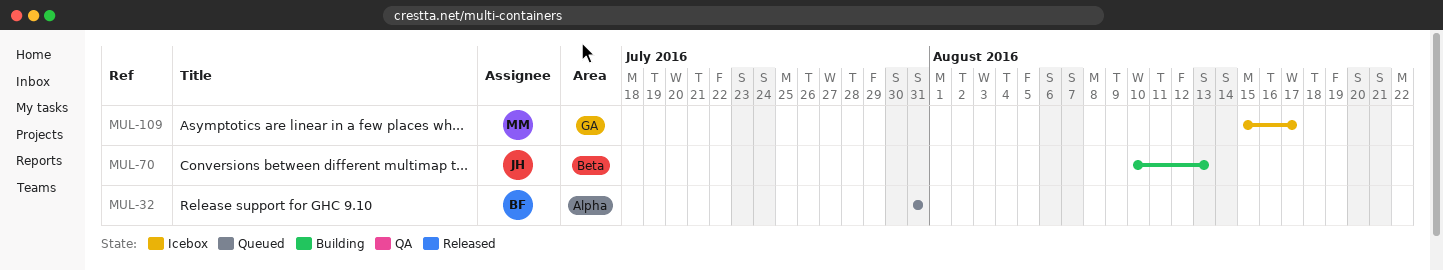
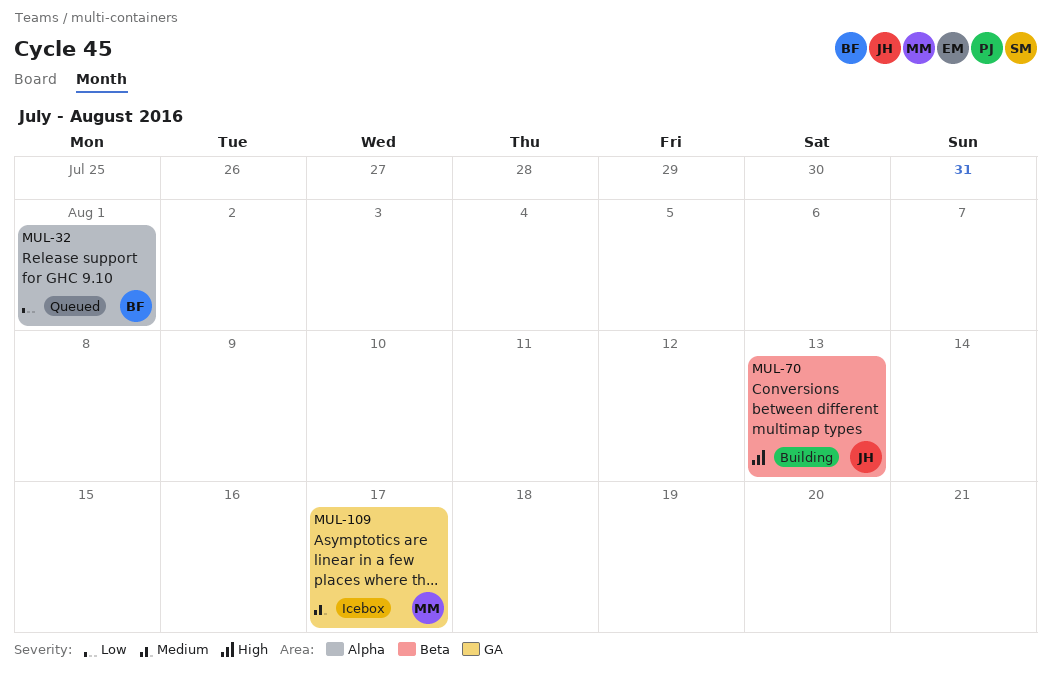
MUL-32, due: Jul 31 -> Aug 1

